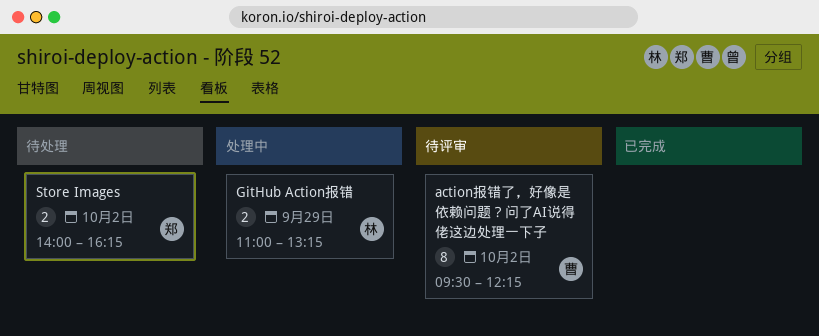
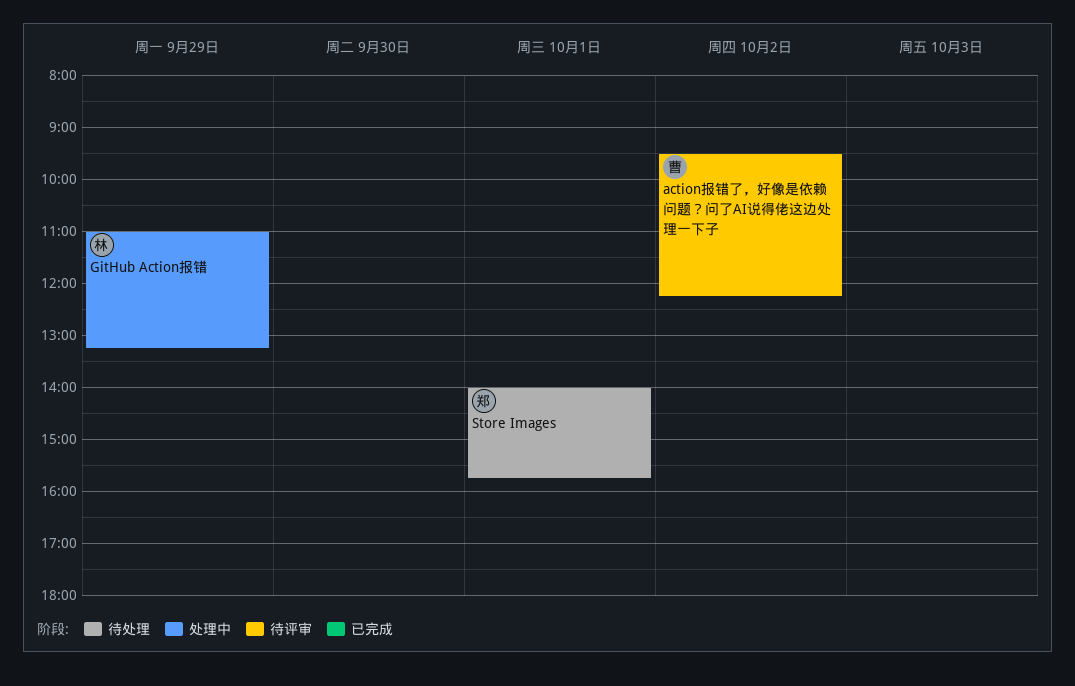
Store Images, day: Oct 2 -> Oct 1
Store Images, ends: 16:15 -> 15:45

